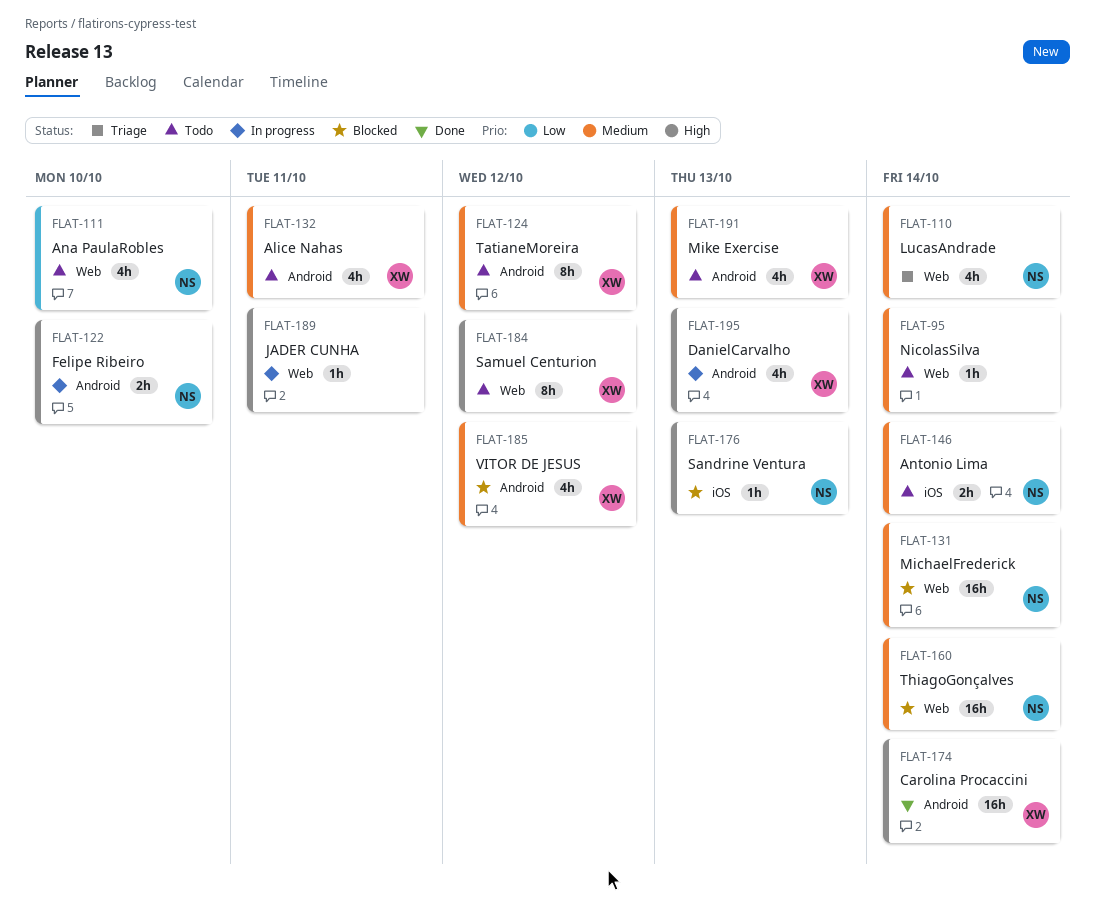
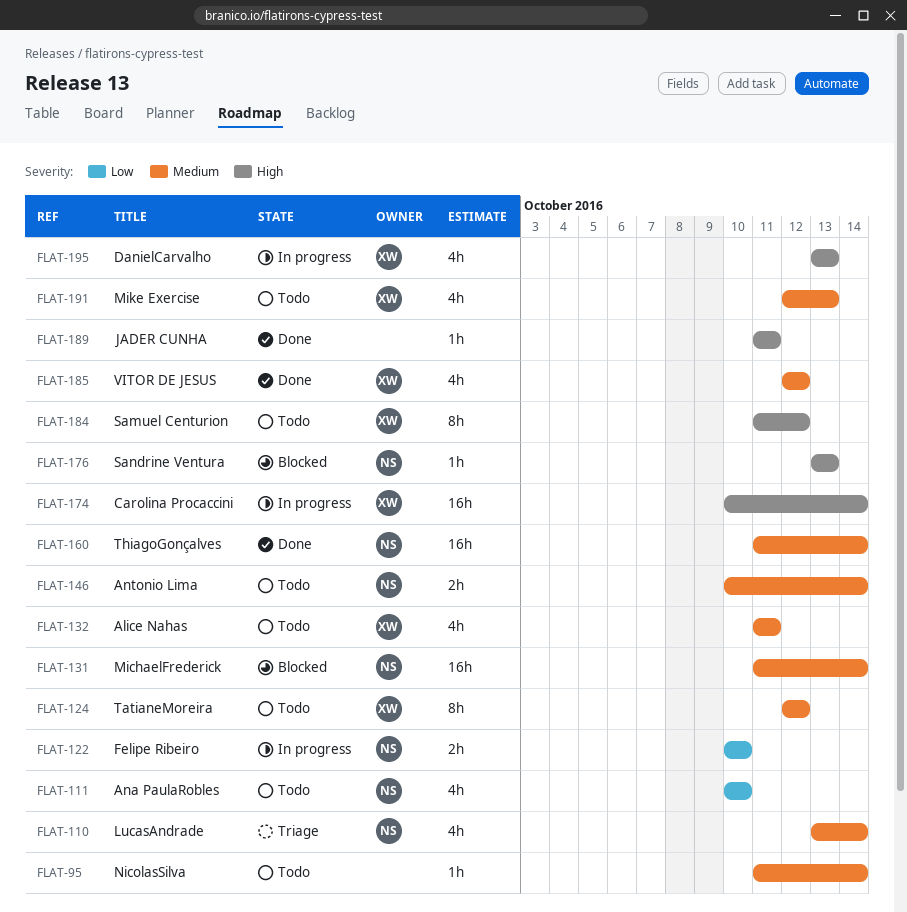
FLAT-122, priority: High -> Low
FLAT-160, status: Blocked -> Done
FLAT-174, status: Done -> In progress
FLAT-185, status: Blocked -> Done
FLAT-189, status: In progress -> Done

